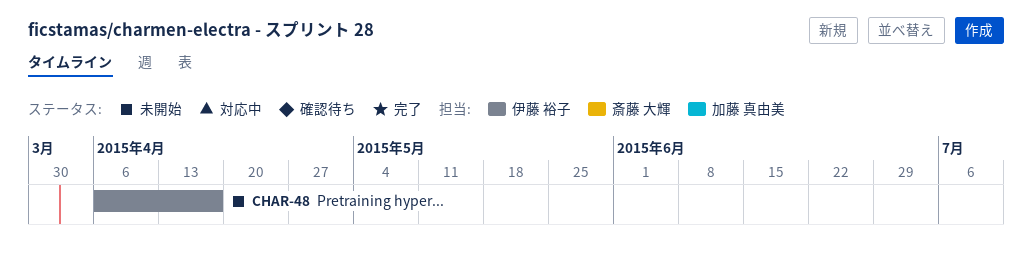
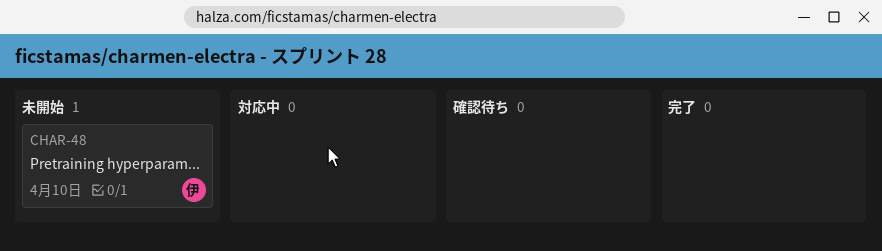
CHAR-48, due: Apr 17 -> Apr 10

